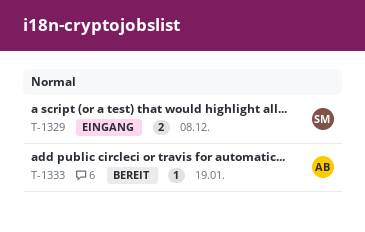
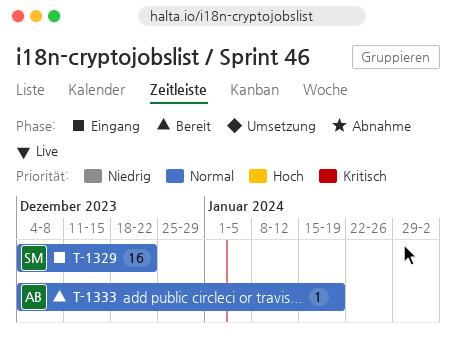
T-1329, estimate: 2 -> 16
T-1329, due: Dec 8 -> Dec 22

